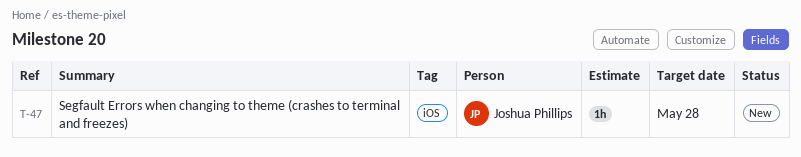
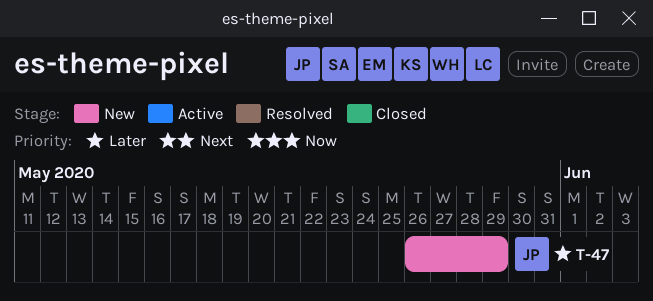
T-47, due: May 28 -> May 29

